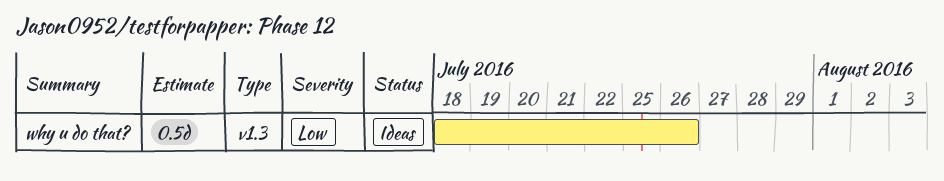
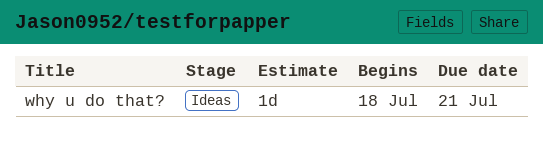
why u do that?, estimate: 0.5d -> 1d
why u do that?, due: Jul 26 -> Jul 21

